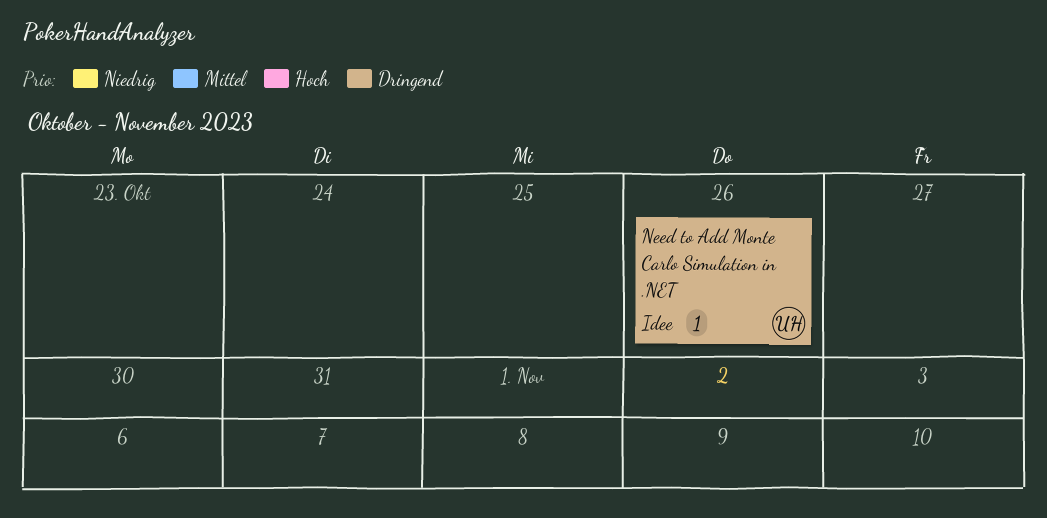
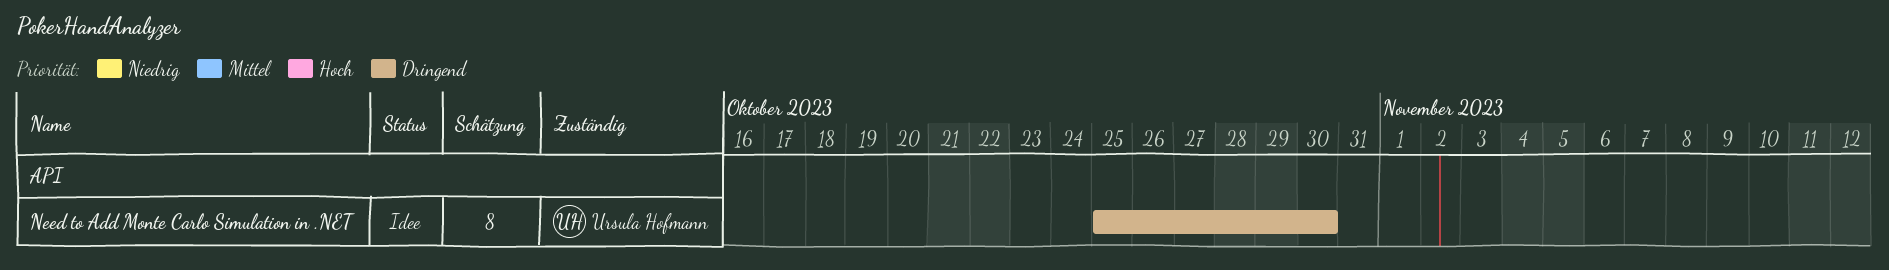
Need to Add Monte Carlo Simulation in .NET, estimate: 1 -> 8
Need to Add Monte Carlo Simulation in .NET, due: Oct 26 -> Oct 30

